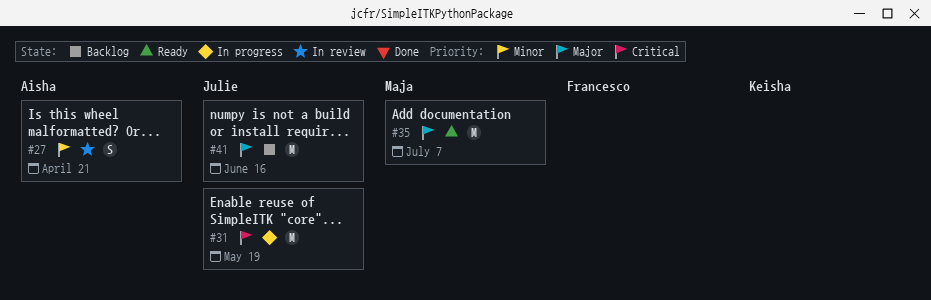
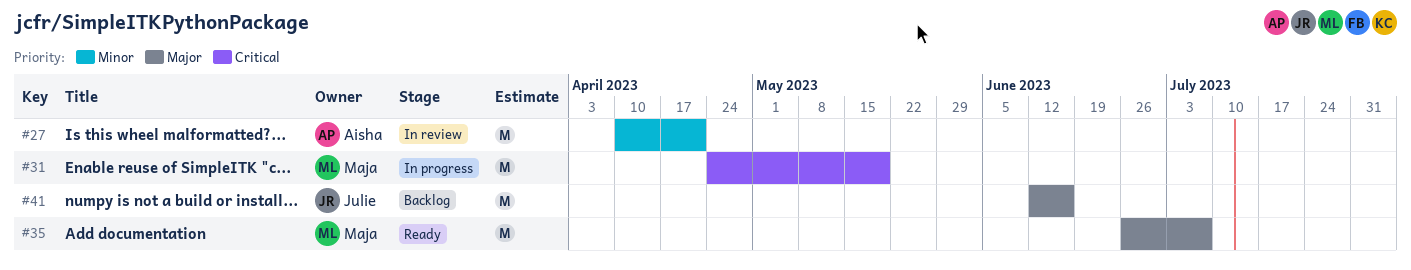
#27, estimate: S -> M
#31, owner: Julie -> Maja

